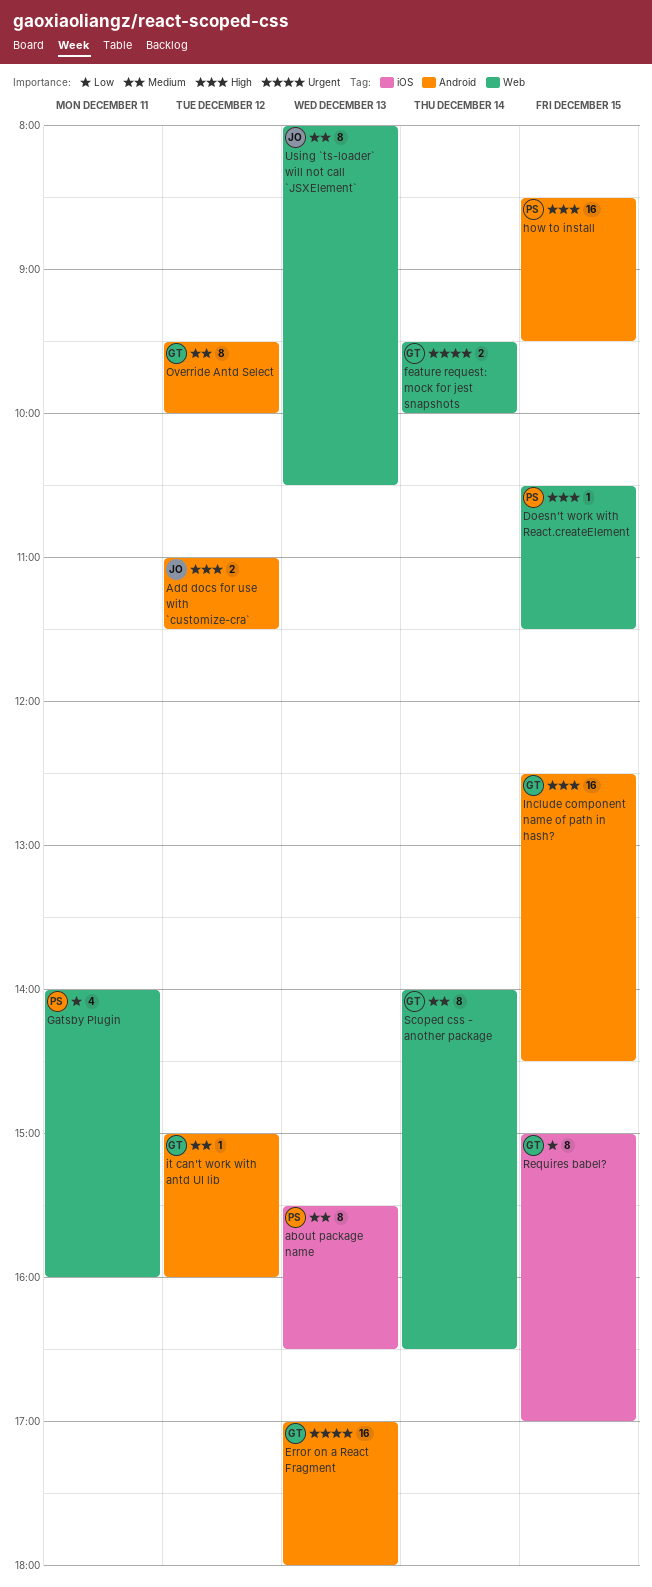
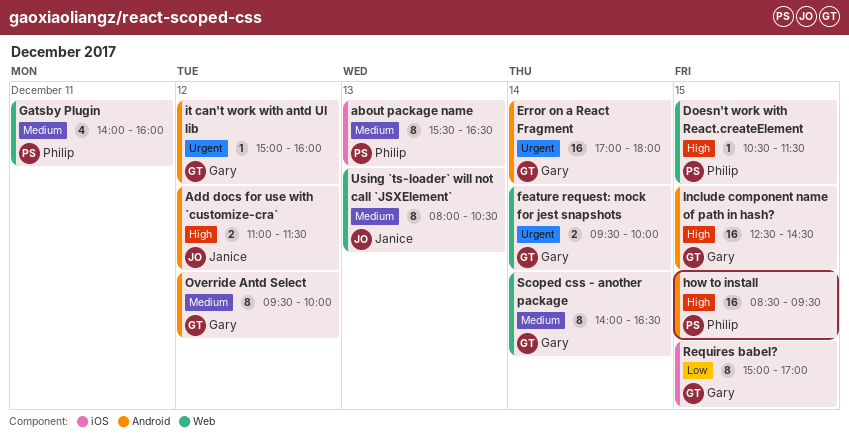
Error on a React Fragment, day: Dec 13 -> Dec 14
Gatsby Plugin, priority: Low -> Medium
it can't work with antd UI lib, priority: Medium -> Urgent

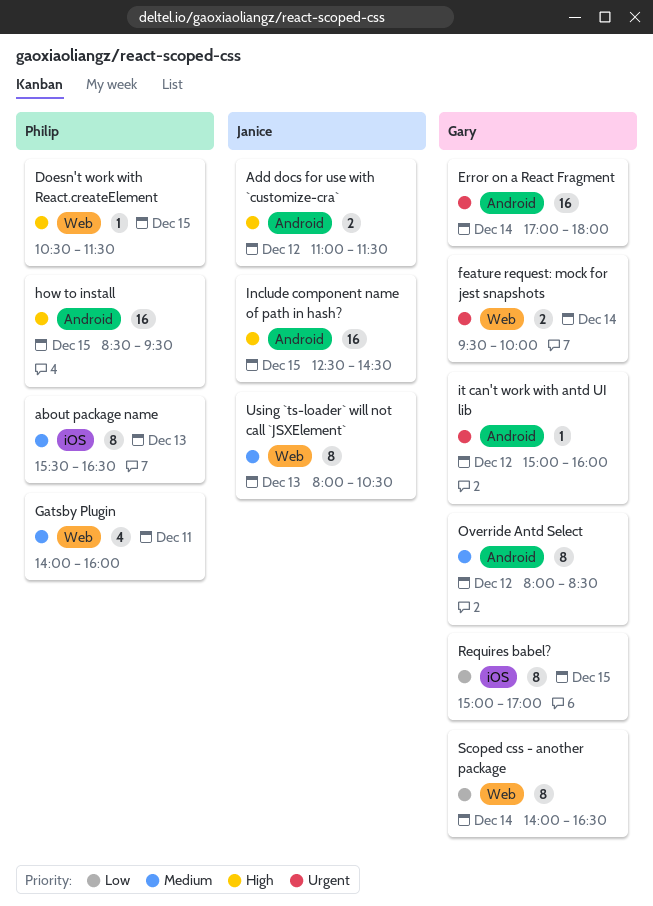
Include component name of path in hash?, owner: Gary -> Janice
Override Antd Select, begins: 09:30 -> 08:00
Override Antd Select, ends: 10:00 -> 08:30
Scoped css - another package, priority: Medium -> Low

